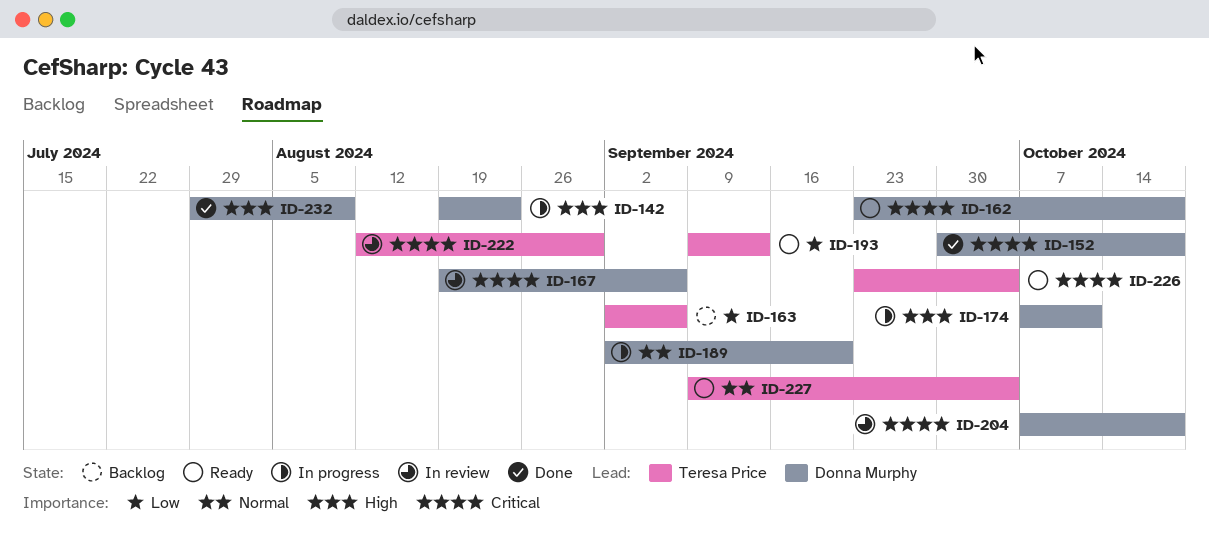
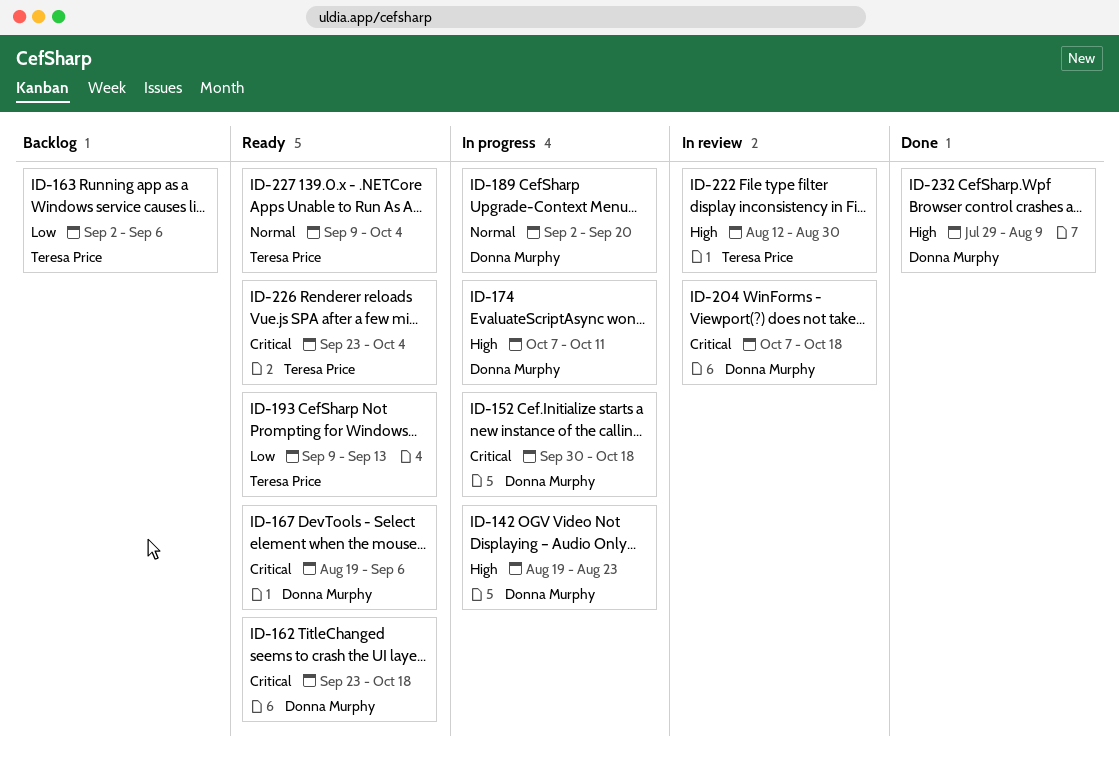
ID-152, status: Done -> In progress
ID-167, status: In review -> Ready
ID-222, priority: Critical -> High

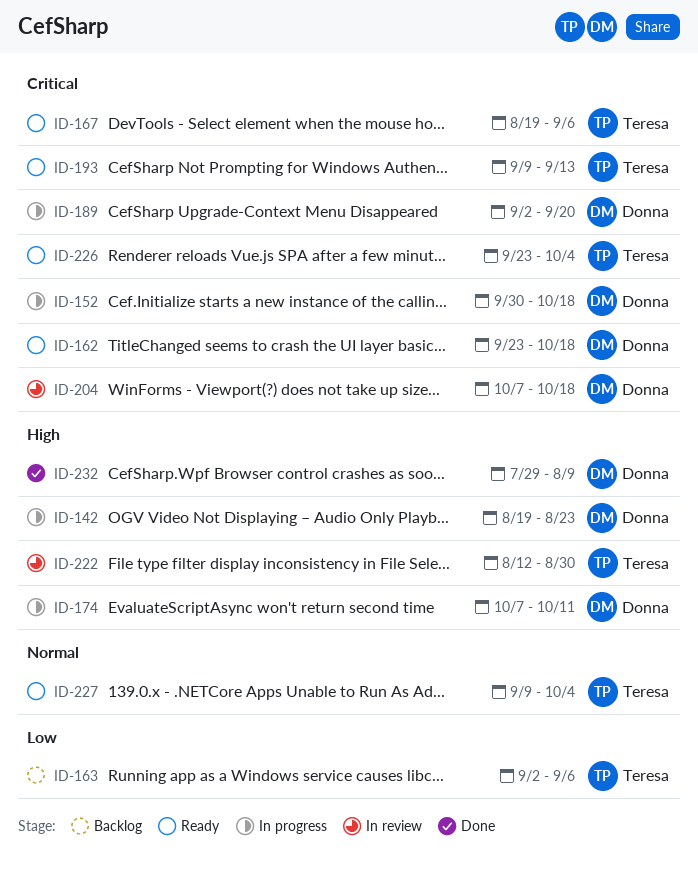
ID-167, owner: Donna Murphy -> Teresa Price
ID-189, priority: Normal -> Critical
ID-193, priority: Low -> Critical

